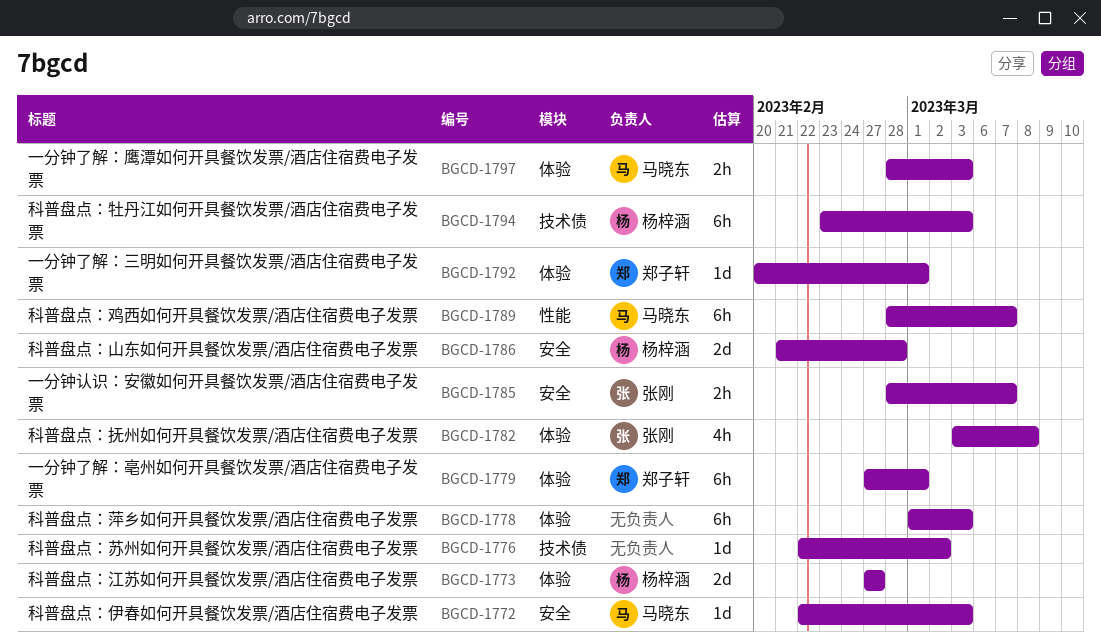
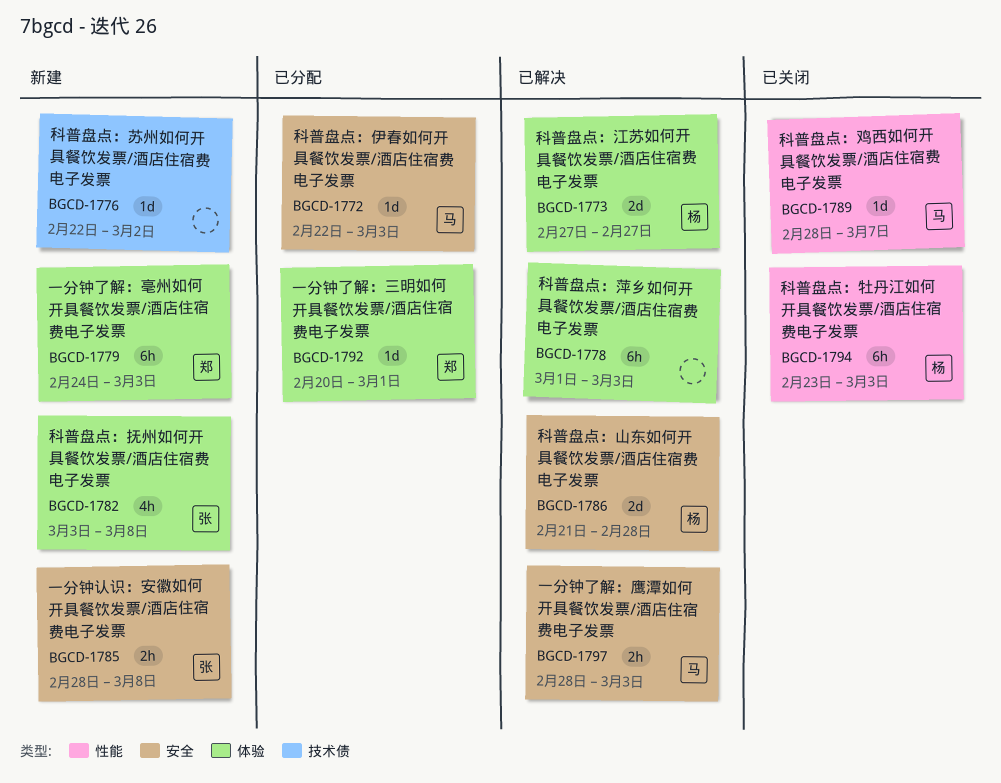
BGCD-1779, start: Feb 27 -> Feb 24
BGCD-1779, due: Mar 1 -> Mar 3
BGCD-1785, due: Mar 7 -> Mar 8
BGCD-1789, estimate: 6h -> 1d
BGCD-1794, label: 技术债 -> 性能
BGCD-1797, label: 体验 -> 安全

